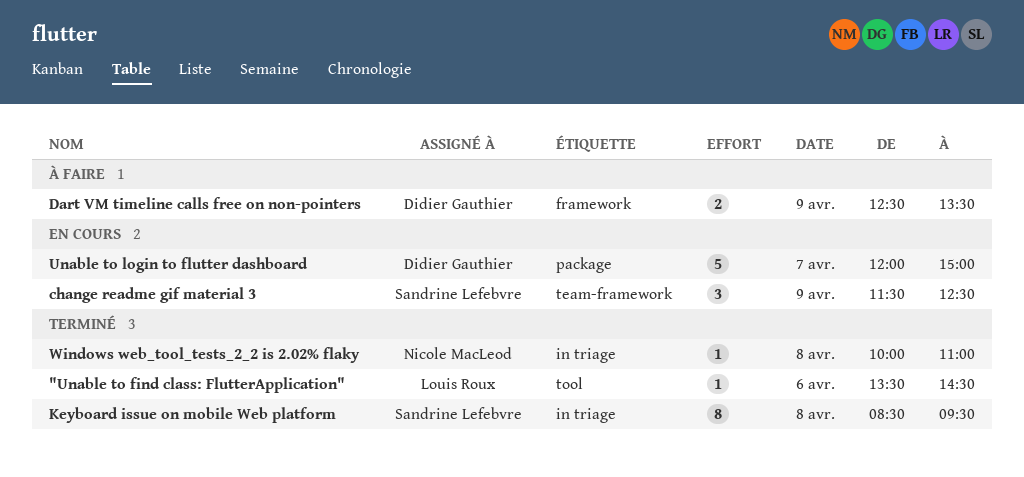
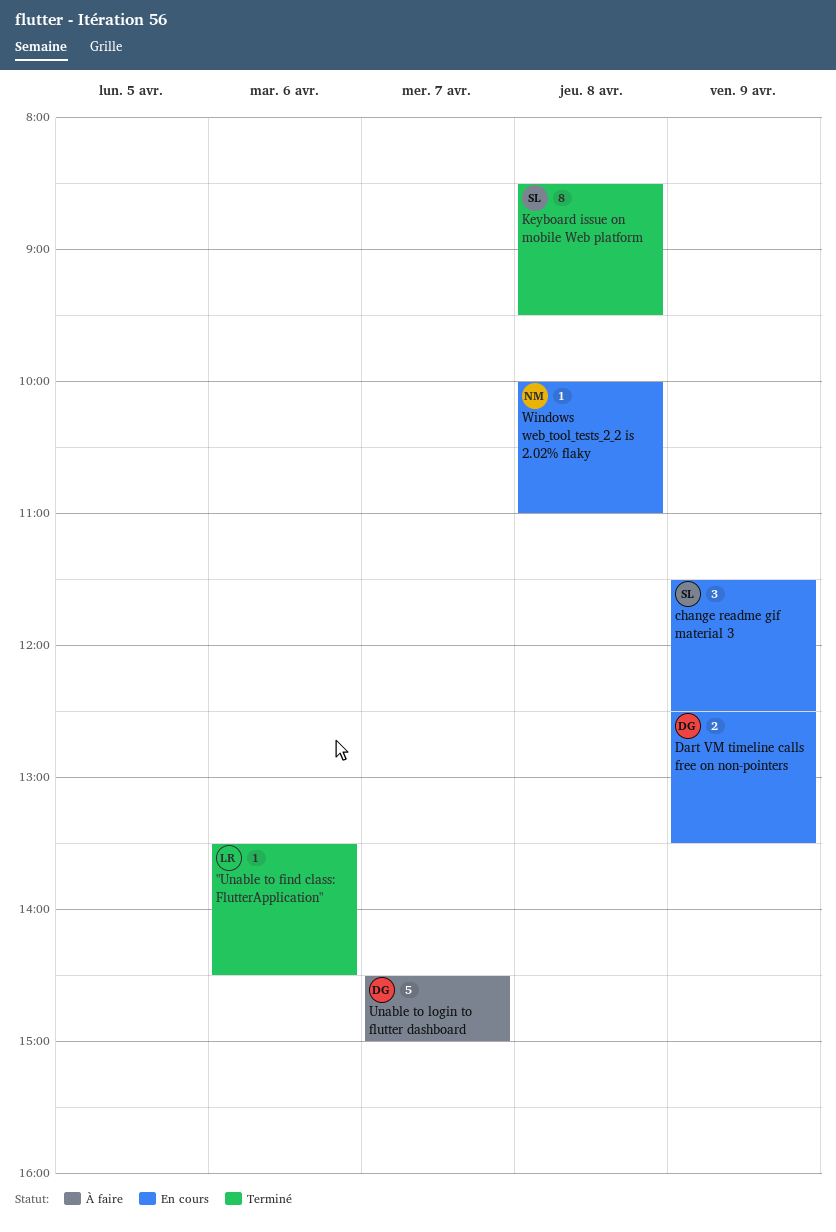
Dart VM timeline calls free on non-pointers, status: À faire -> En cours
Unable to login to flutter dashboard, status: En cours -> À faire
Unable to login to flutter dashboard, begins: 12:00 -> 14:30
Windows web_tool_tests_2_2 is 2.02% flaky, status: Terminé -> En cours

